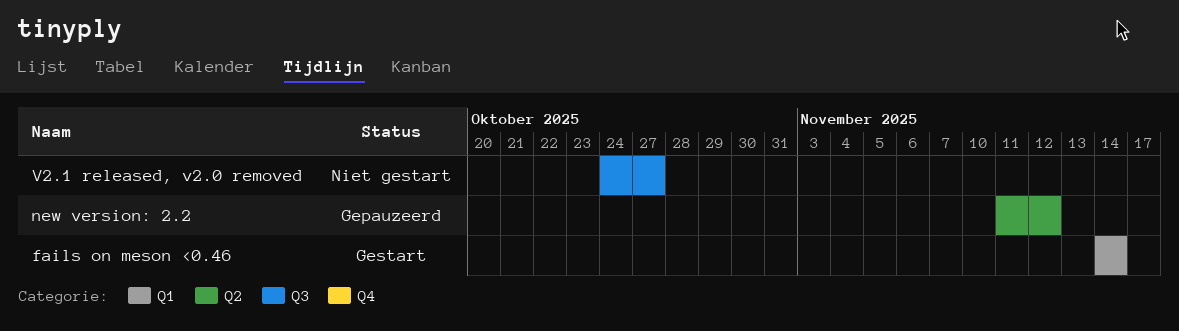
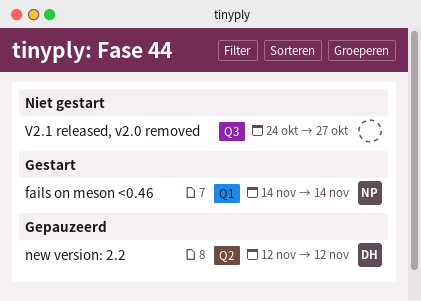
new version: 2.2, start: Nov 11 -> Nov 12

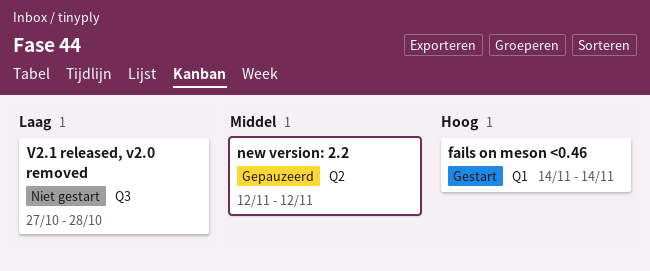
V2.1 released, v2.0 removed, start: Oct 24 -> Oct 27
V2.1 released, v2.0 removed, due: Oct 27 -> Oct 28

